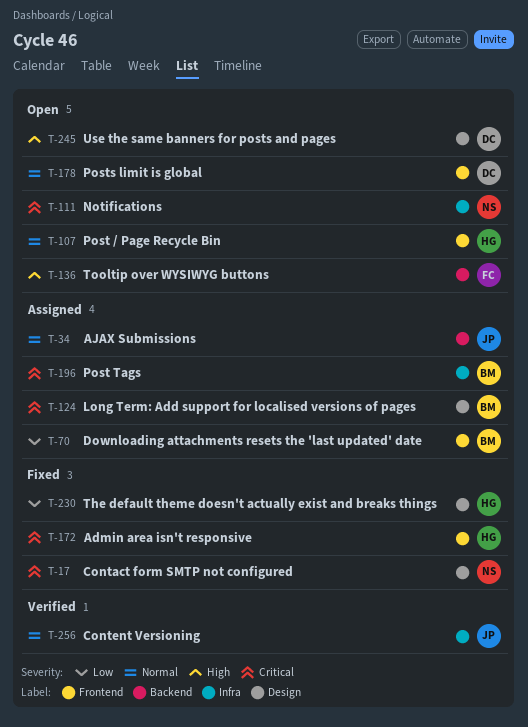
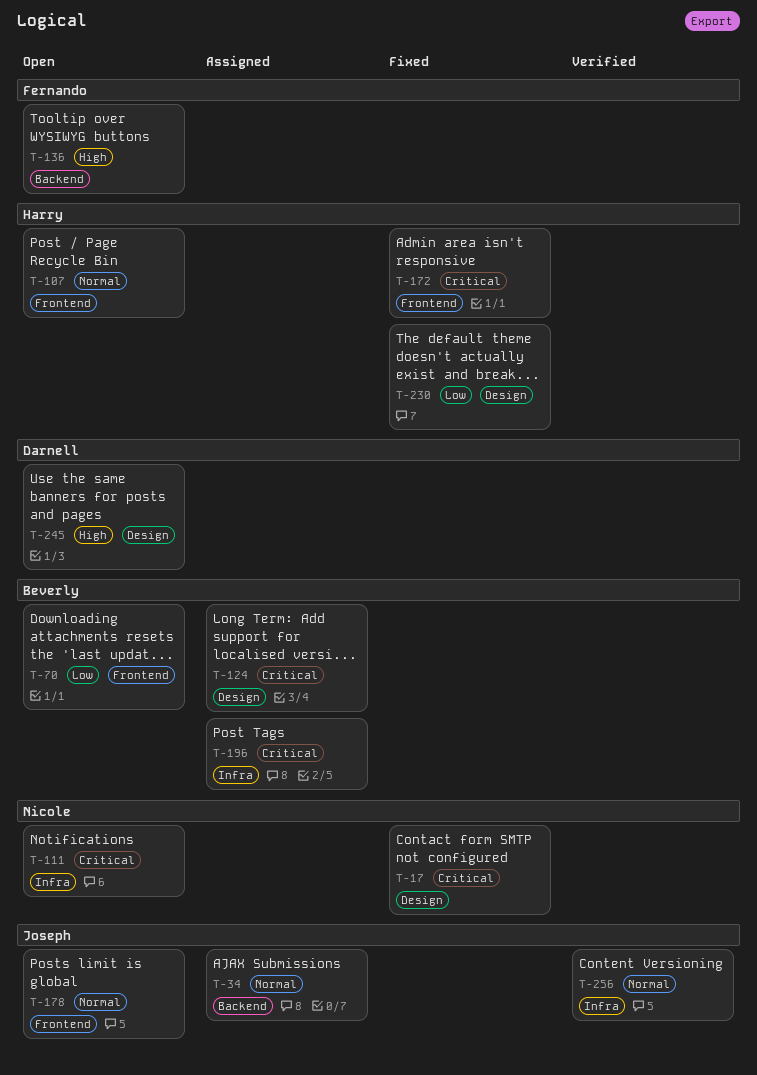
T-70, status: Assigned -> Open
T-178, owner: Darnell -> Joseph

